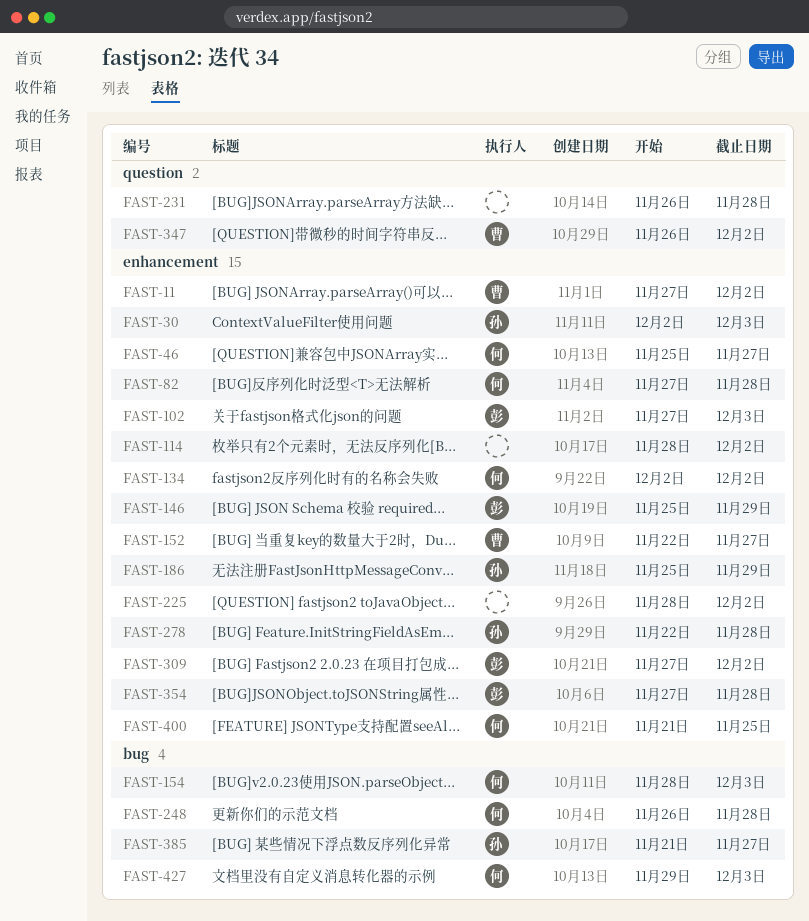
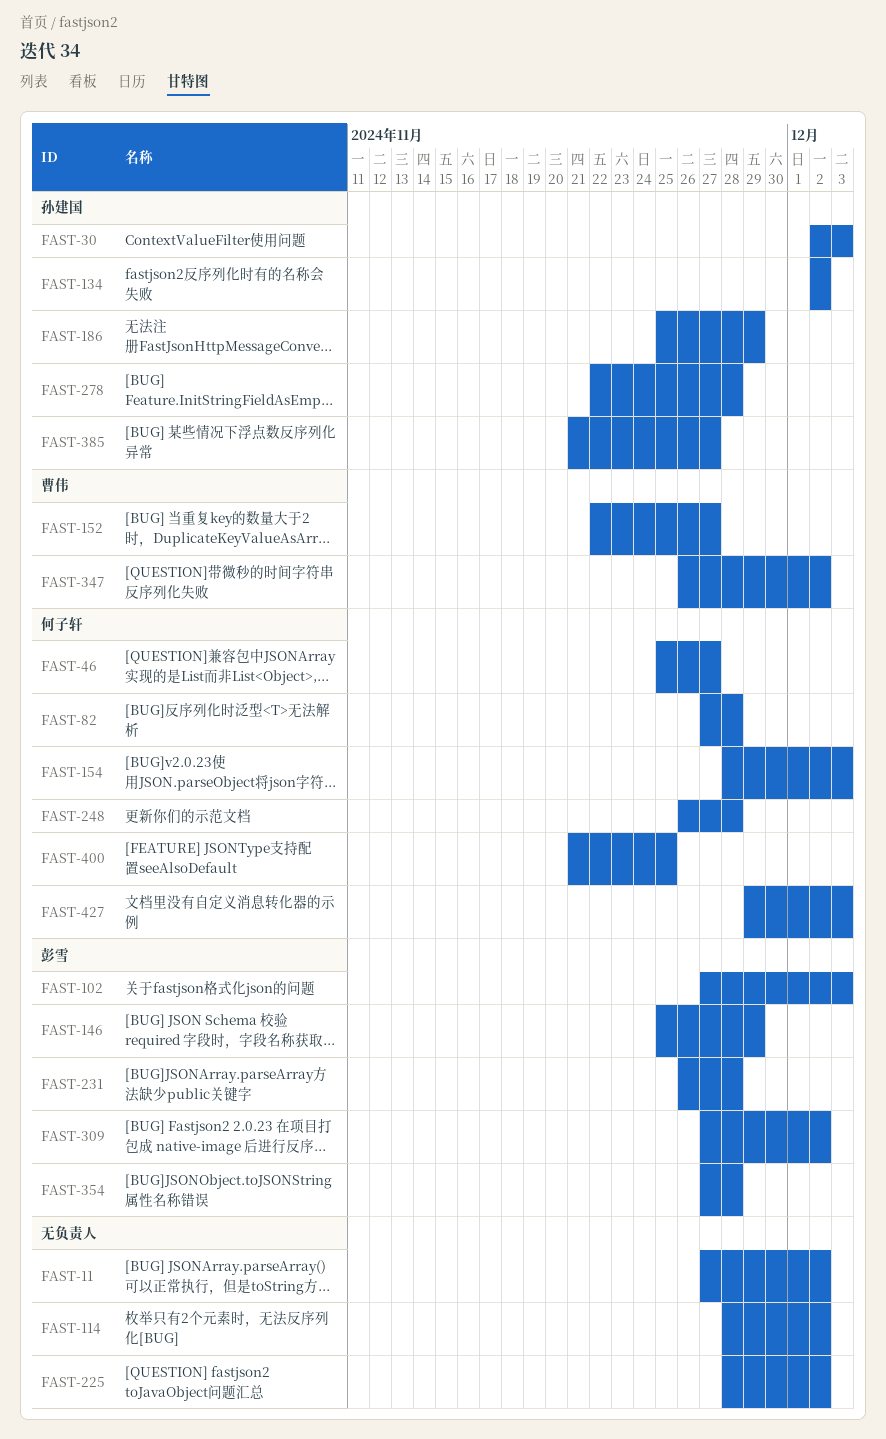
FAST-11, owner: 曹伟 -> none
FAST-134, owner: 何子轩 -> 孙建国
FAST-231, owner: none -> 彭雪

